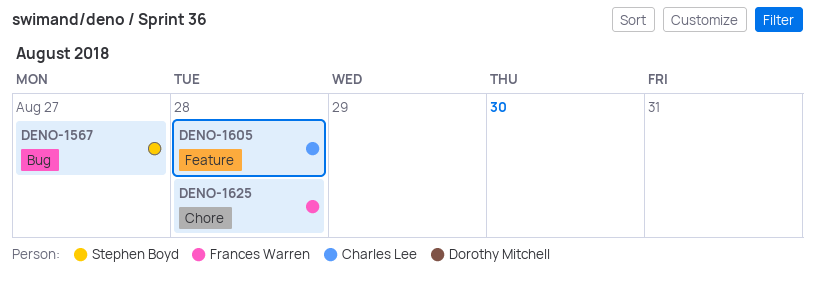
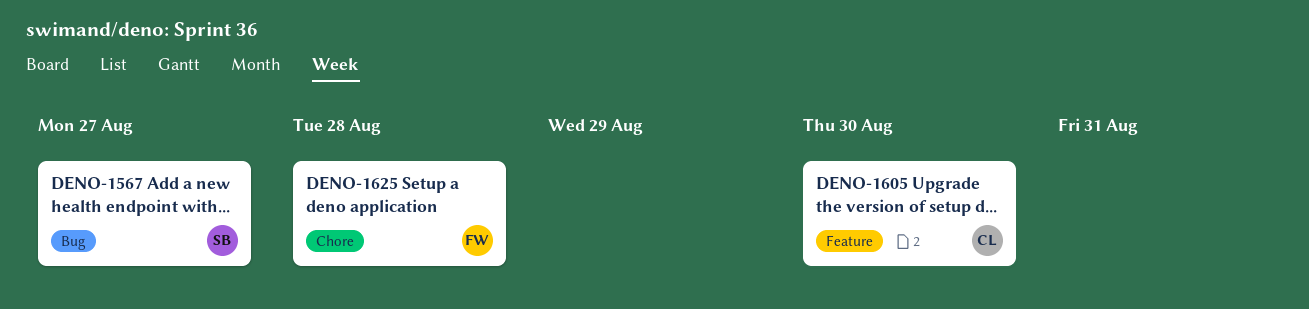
DENO-1605, due: Aug 28 -> Aug 30

